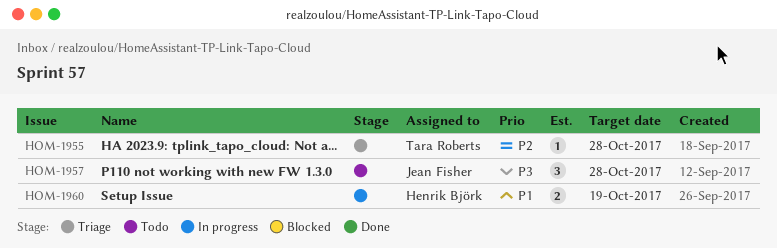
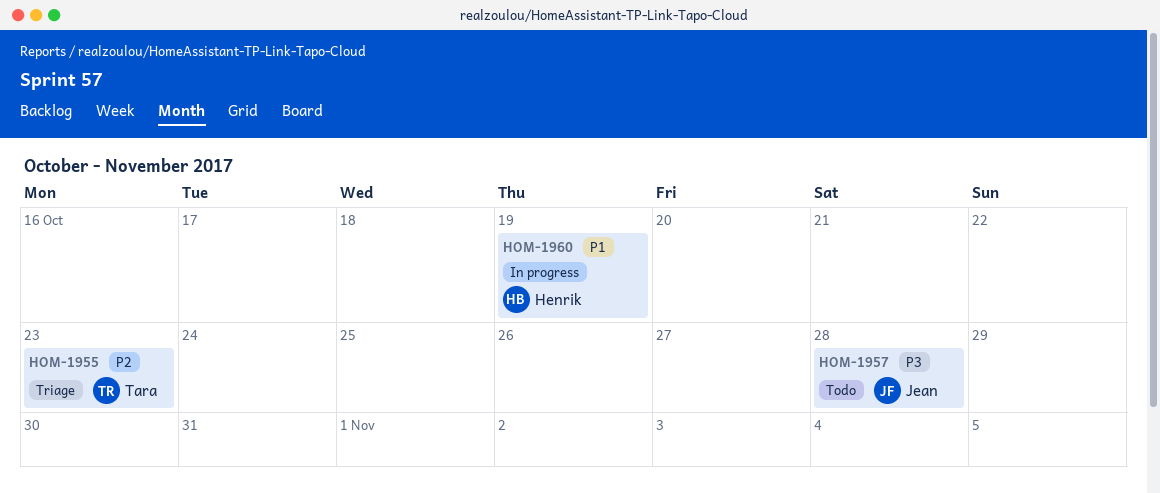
HOM-1955, due: Oct 28 -> Oct 23

